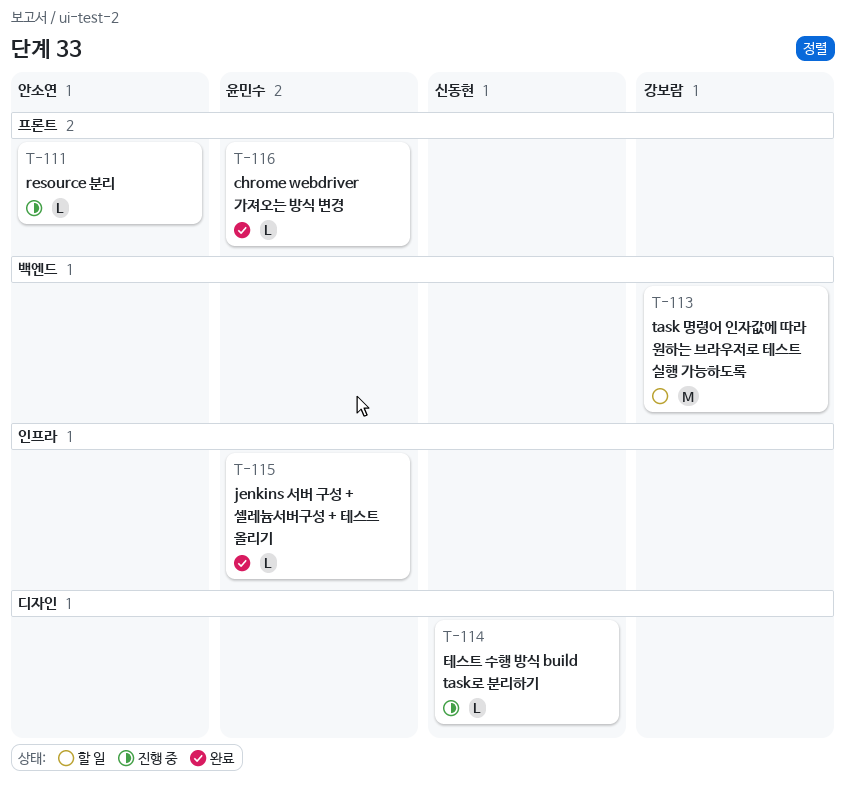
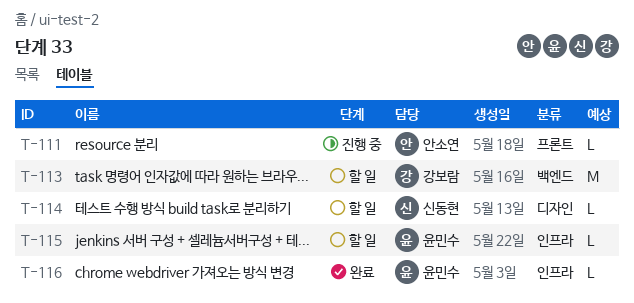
T-114, status: 진행 중 -> 할 일
T-115, status: 완료 -> 할 일
T-116, label: 프론트 -> 인프라

